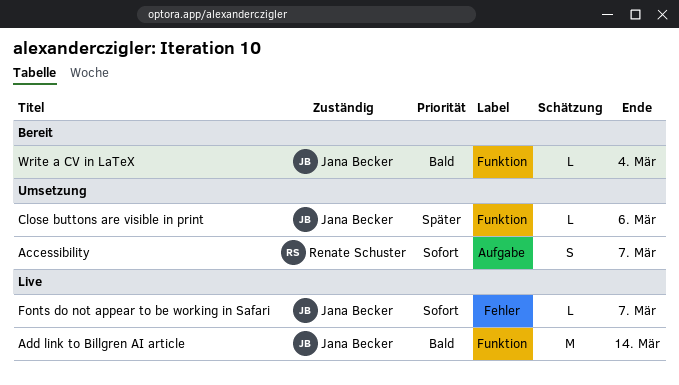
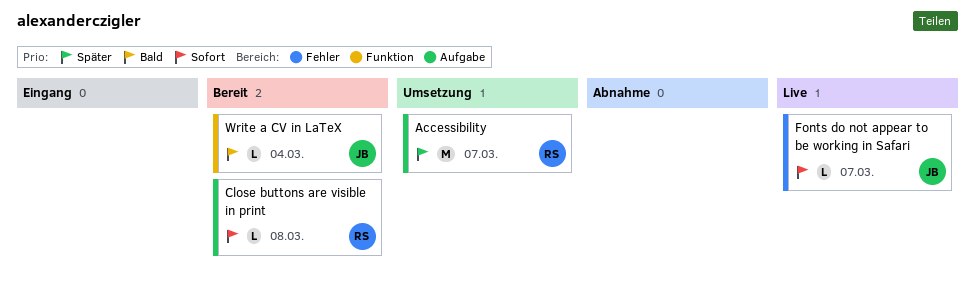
Accessibility, priority: Sofort -> Später
Accessibility, estimate: S -> M
Add link to Billgren AI article: present -> none
Close buttons are visible in print, status: Umsetzung -> Bereit
Close buttons are visible in print, owner: Jana Becker -> Renate Schuster
Close buttons are visible in print, priority: Später -> Sofort
Close buttons are visible in print, label: Funktion -> Aufgabe
Close buttons are visible in print, due: Mar 6 -> Mar 8

